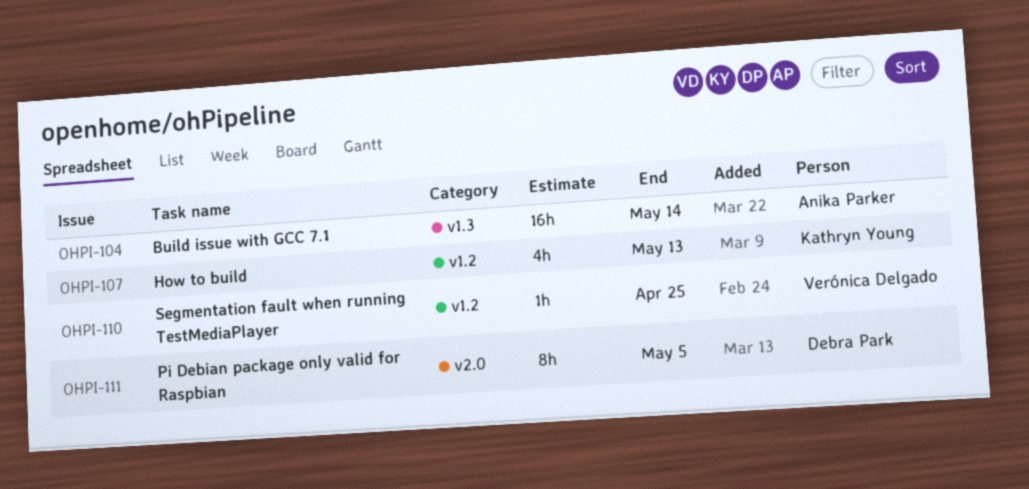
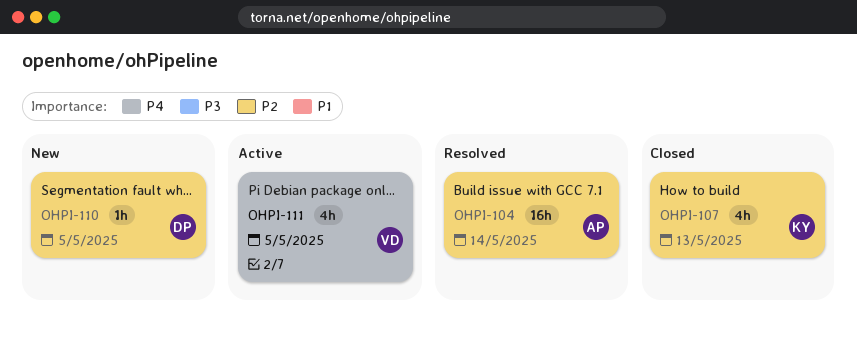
OHPI-110, owner: Verónica Delgado -> Debra Park
OHPI-110, due: Apr 25 -> May 5
OHPI-111, owner: Debra Park -> Verónica Delgado
OHPI-111, estimate: 8h -> 4h

